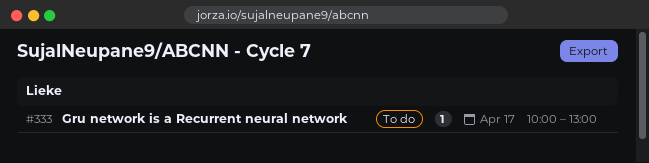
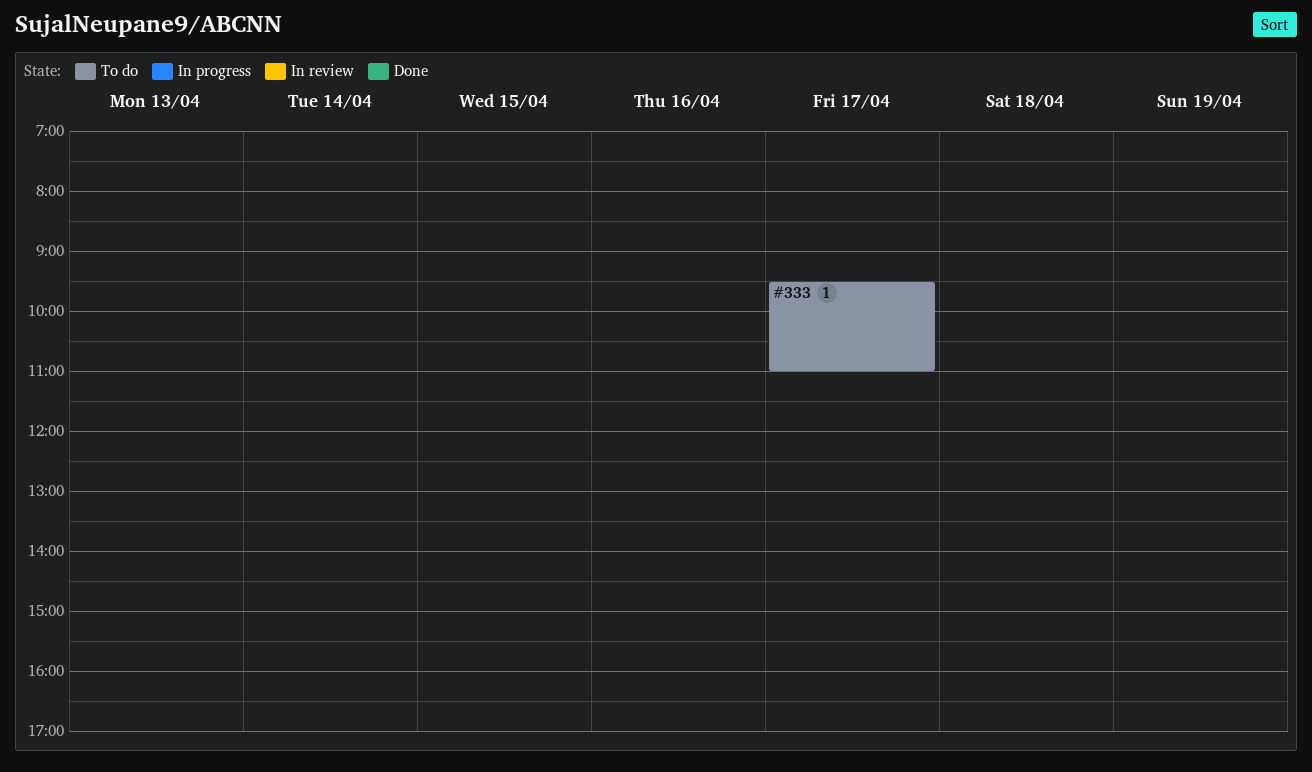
#333, begins: 10:00 -> 09:30
#333, ends: 13:00 -> 11:00

